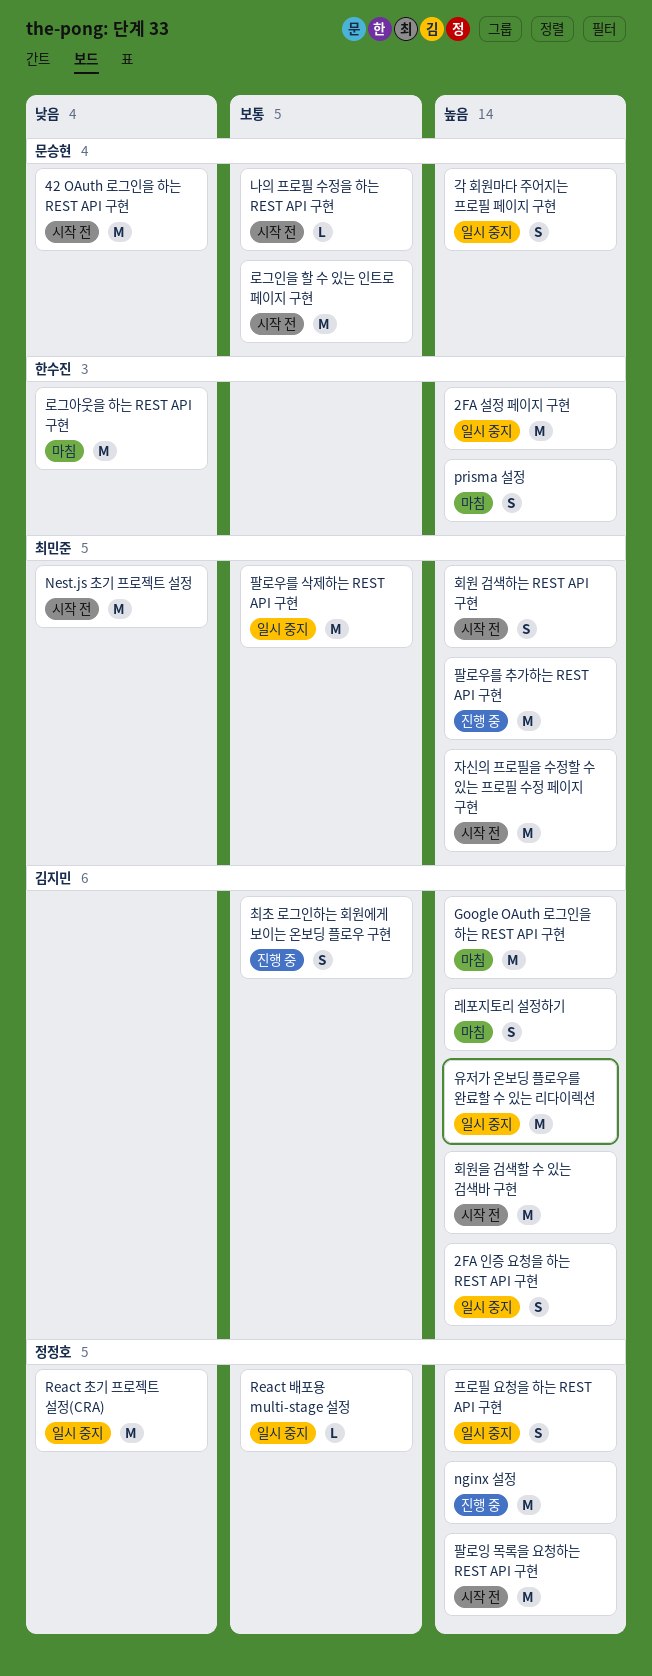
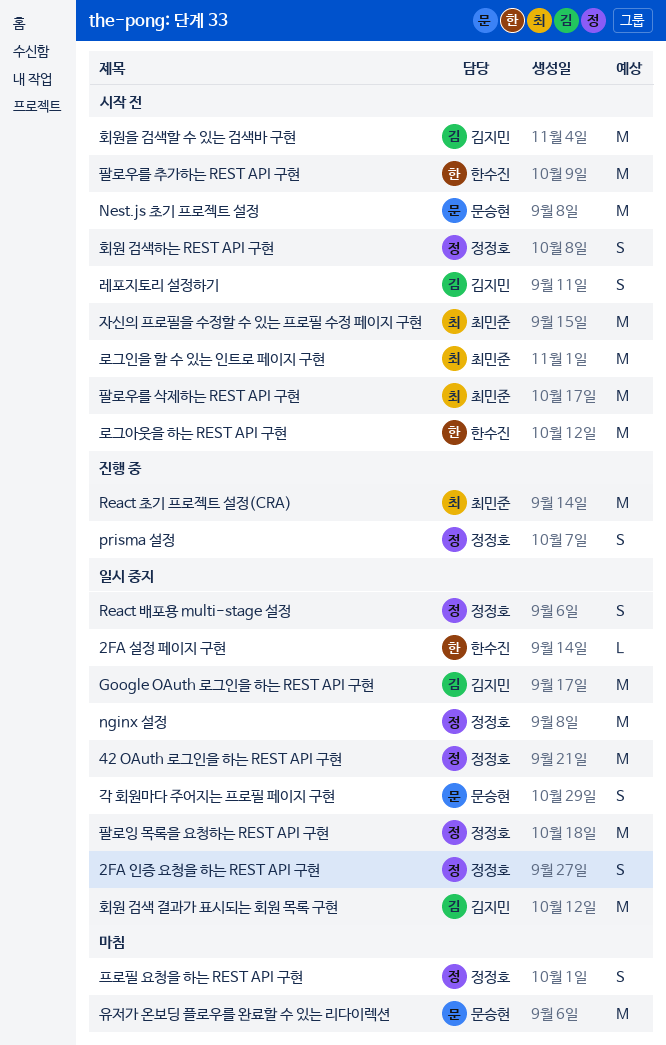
2FA 설정 페이지 구현, estimate: M -> L
2FA 인증 요청을 하는 REST API 구현, owner: 김지민 -> 정정호
42 OAuth 로그인을 하는 REST API 구현, status: 시작 전 -> 일시 중지
42 OAuth 로그인을 하는 REST API 구현, owner: 문승현 -> 정정호
Google OAuth 로그인을 하는 REST API 구현, status: 마침 -> 일시 중지
Nest.js 초기 프로젝트 설정, owner: 최민준 -> 문승현
nginx 설정, status: 진행 중 -> 일시 중지
prisma 설정, status: 마침 -> 진행 중
prisma 설정, owner: 한수진 -> 정정호
React 배포용 multi-stage 설정, estimate: L -> S
React 초기 프로젝트 설정(CRA), status: 일시 중지 -> 진행 중
React 초기 프로젝트 설정(CRA), owner: 정정호 -> 최민준
나의 프로필 수정을 하는 REST API 구현: present -> none
레포지토리 설정하기, status: 마침 -> 시작 전
로그아웃을 하는 REST API 구현, status: 마침 -> 시작 전
로그인을 할 수 있는 인트로 페이지 구현, owner: 문승현 -> 최민준
유저가 온보딩 플로우를 완료할 수 있는 리다이렉션, status: 일시 중지 -> 마침
유저가 온보딩 플로우를 완료할 수 있는 리다이렉션, owner: 김지민 -> 문승현
최초 로그인하는 회원에게 보이는 온보딩 플로우 구현: present -> none
팔로우를 삭제하는 REST API 구현, status: 일시 중지 -> 시작 전
팔로우를 추가하는 REST API 구현, status: 진행 중 -> 시작 전
팔로우를 추가하는 REST API 구현, owner: 최민준 -> 한수진
팔로잉 목록을 요청하는 REST API 구현, status: 시작 전 -> 일시 중지
프로필 요청을 하는 REST API 구현, status: 일시 중지 -> 마침
회원 검색 결과가 표시되는 회원 목록 구현: none -> present
회원 검색하는 REST API 구현, owner: 최민준 -> 정정호

